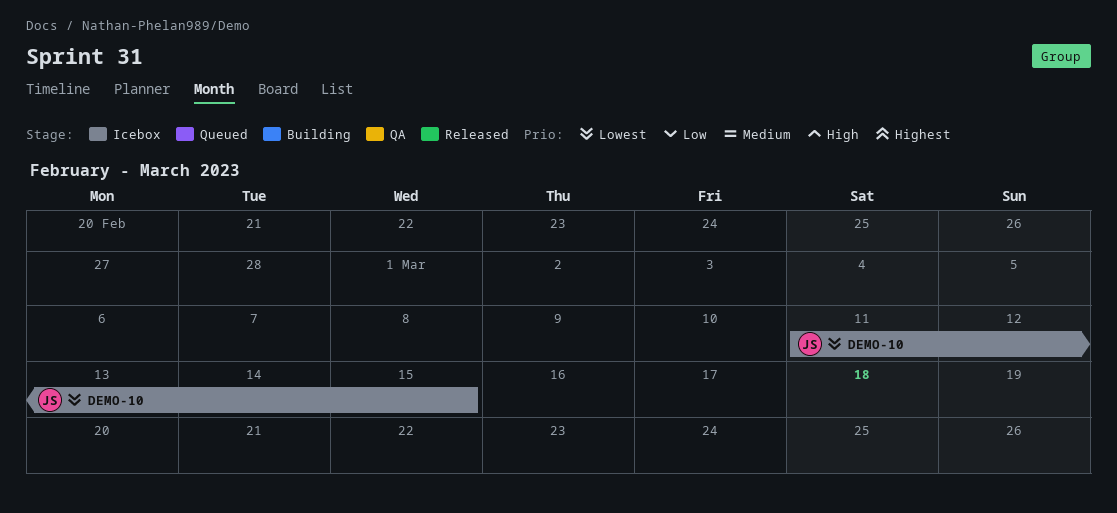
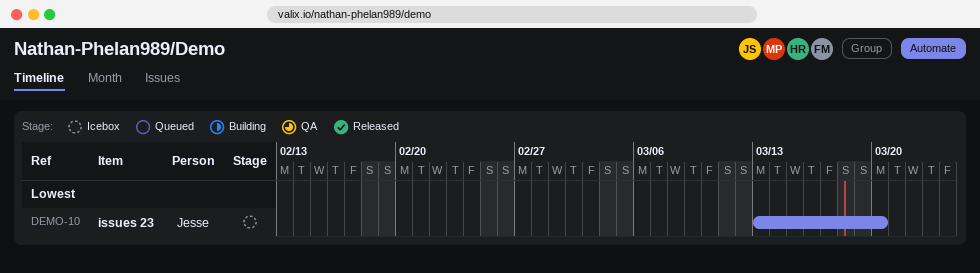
DEMO-10, start: Mar 11 -> Mar 13
DEMO-10, due: Mar 15 -> Mar 20

